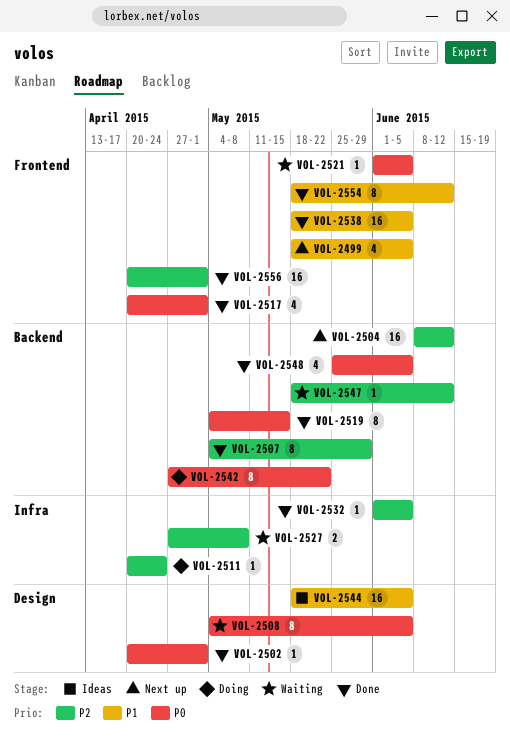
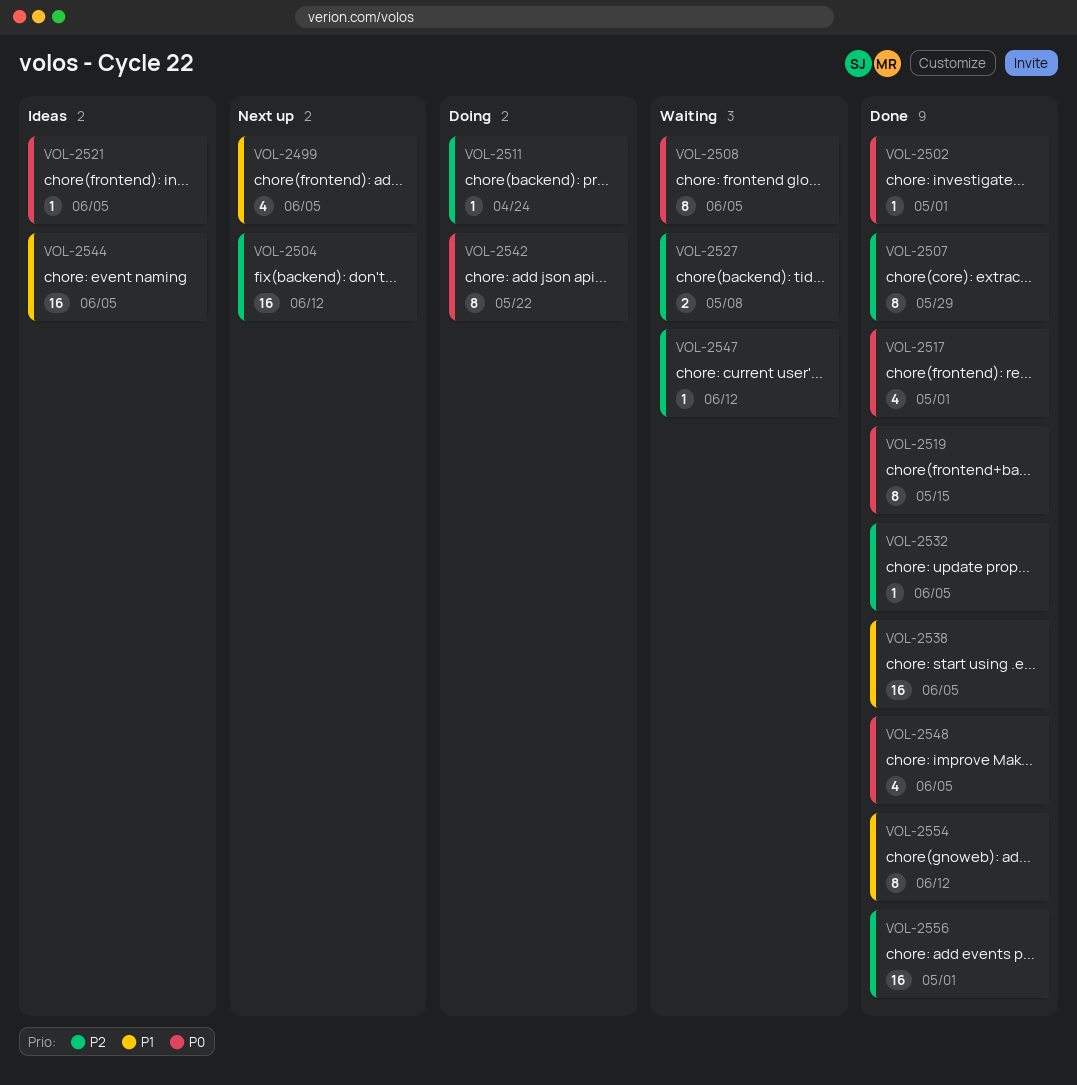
VOL-2521, status: Waiting -> Ideas

